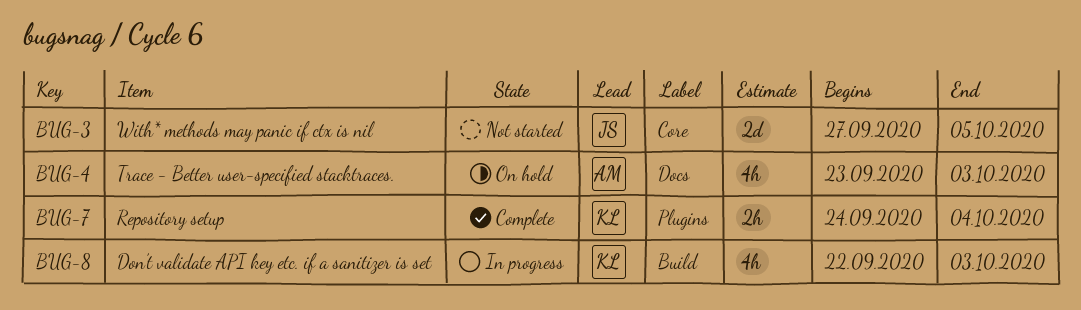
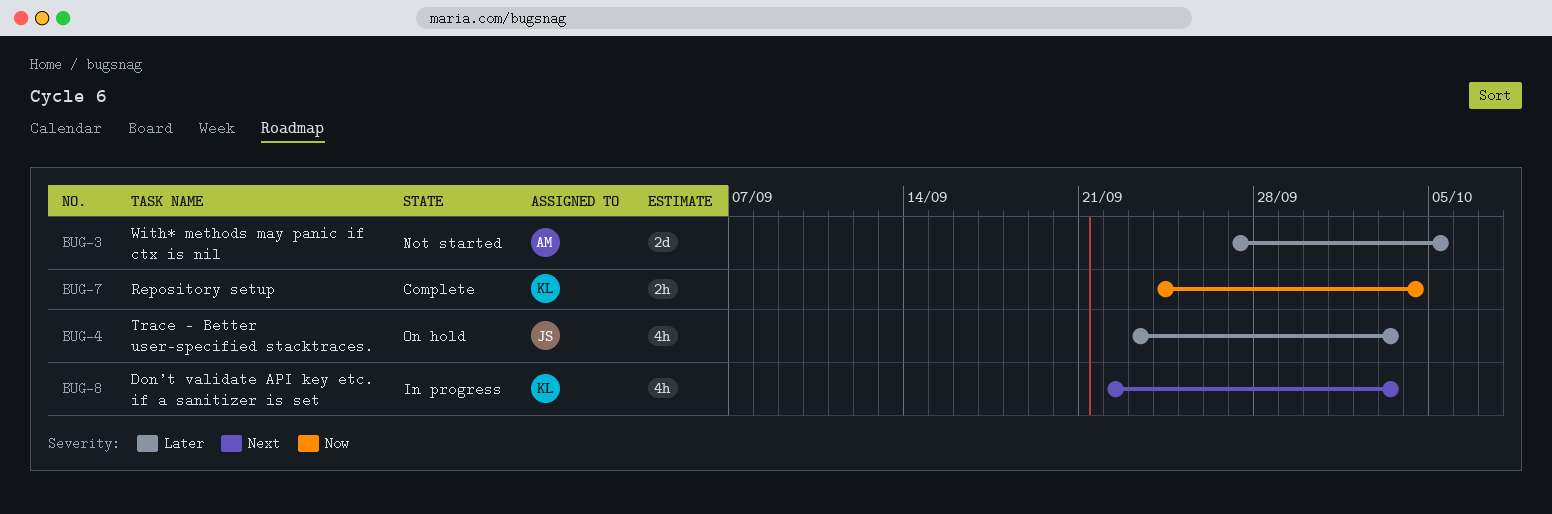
BUG-3, owner: JS -> AM
BUG-4, owner: AM -> JS

